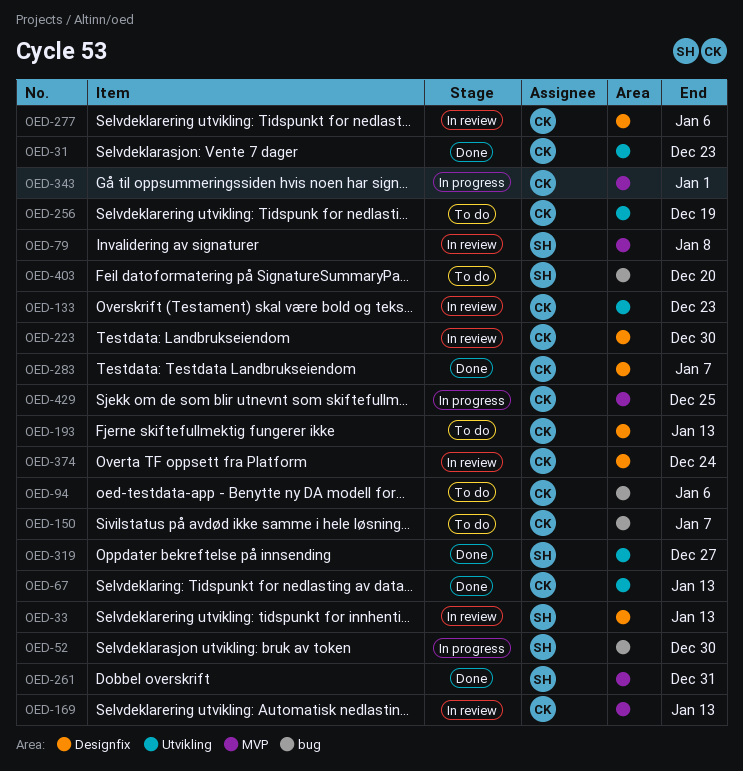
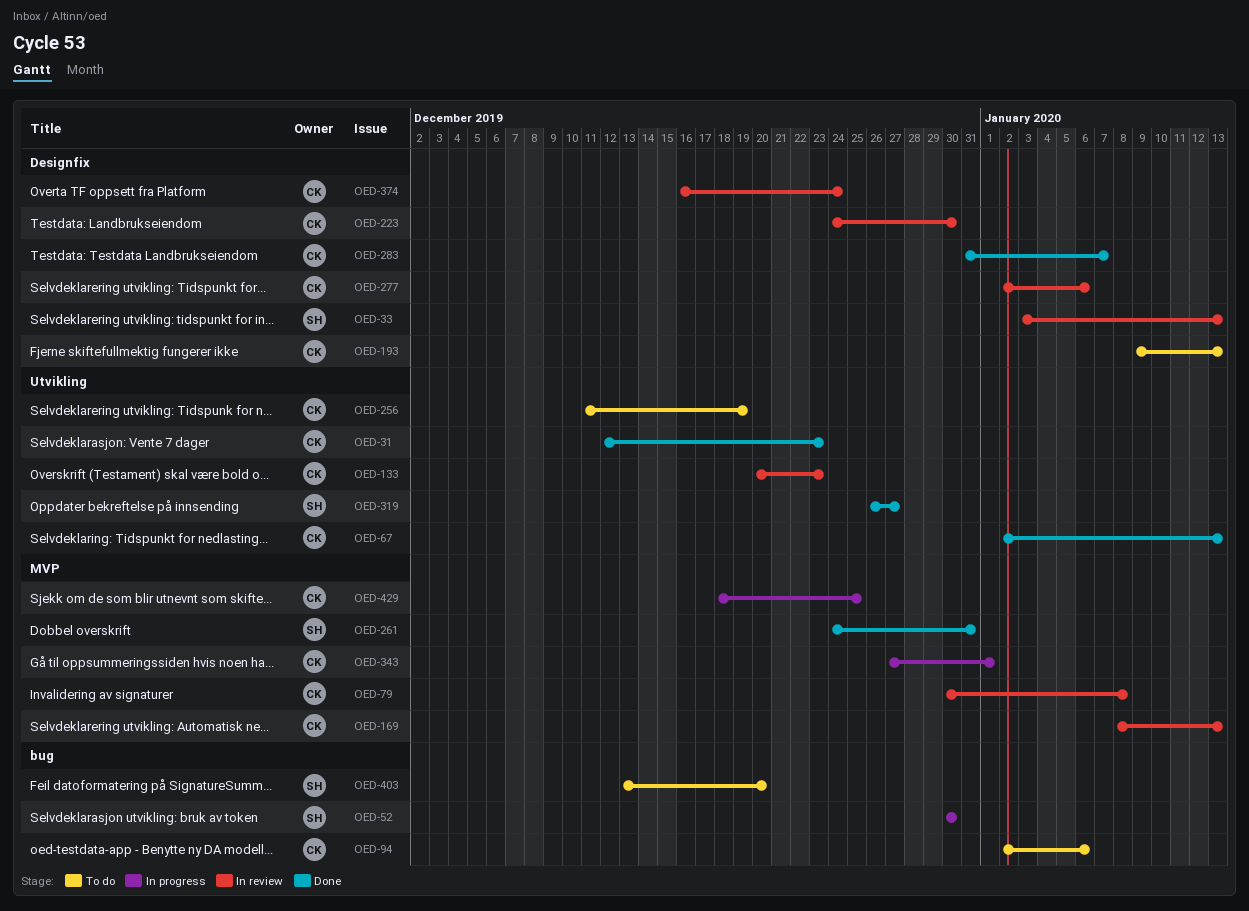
OED-79, owner: SH -> CK
OED-150: present -> none

